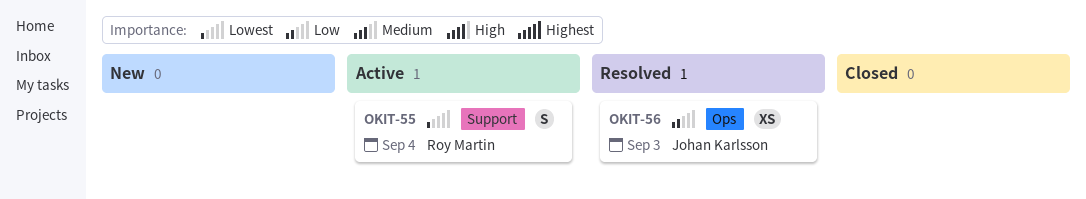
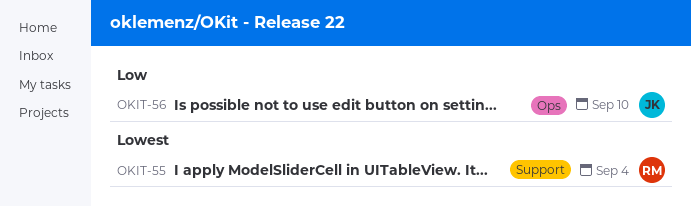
OKIT-56, due: Sep 3 -> Sep 10

